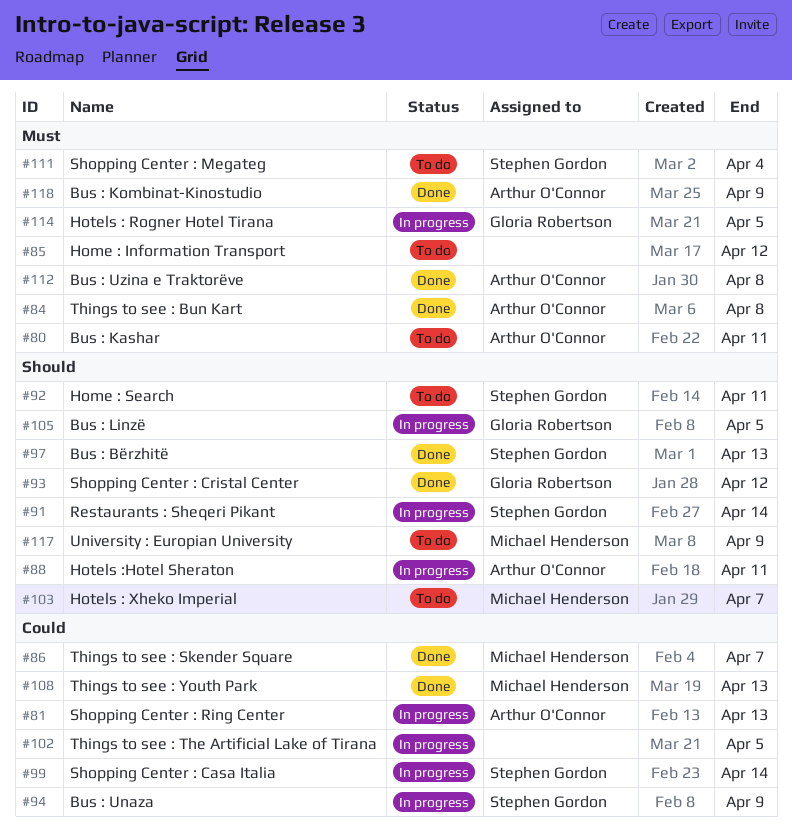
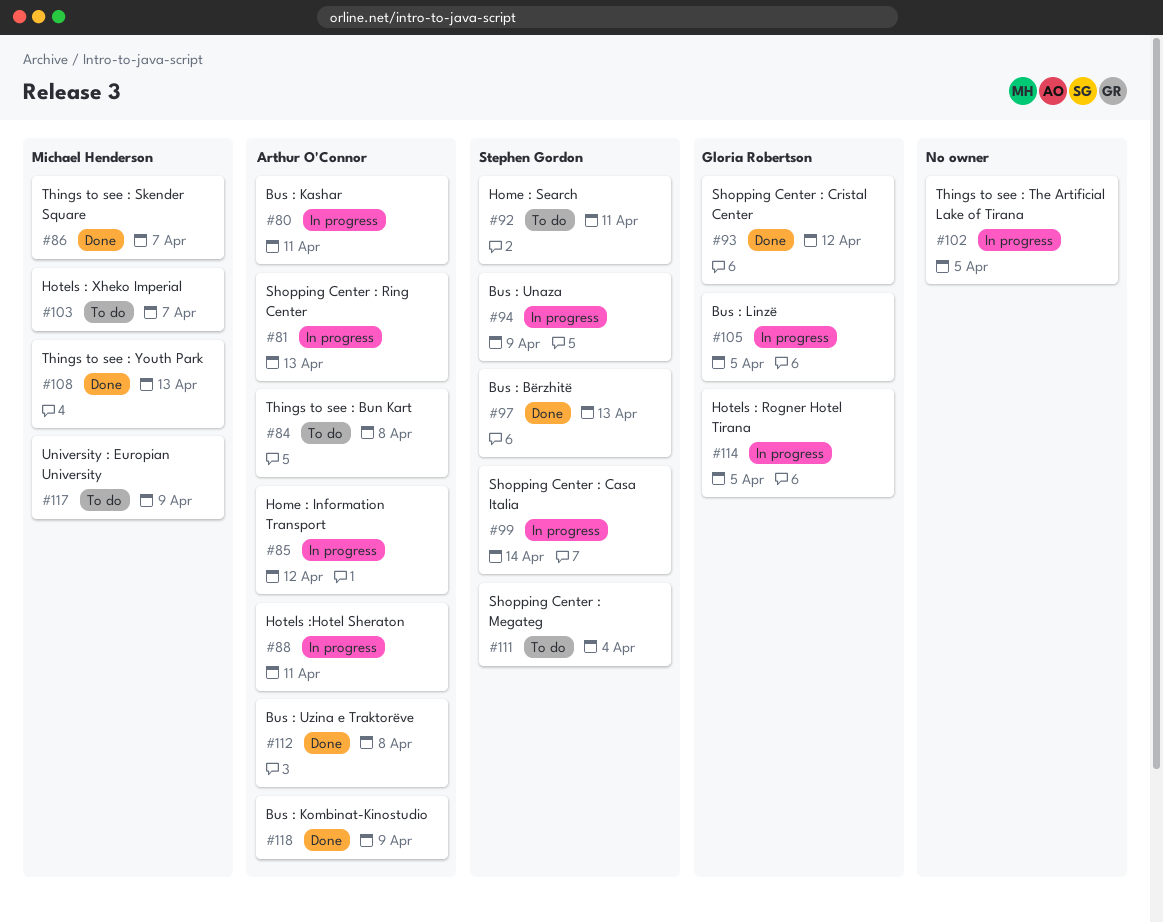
#80, status: To do -> In progress
#84, status: Done -> To do
#85, status: To do -> In progress
#85, owner: none -> Arthur O'Connor
#91: present -> none

